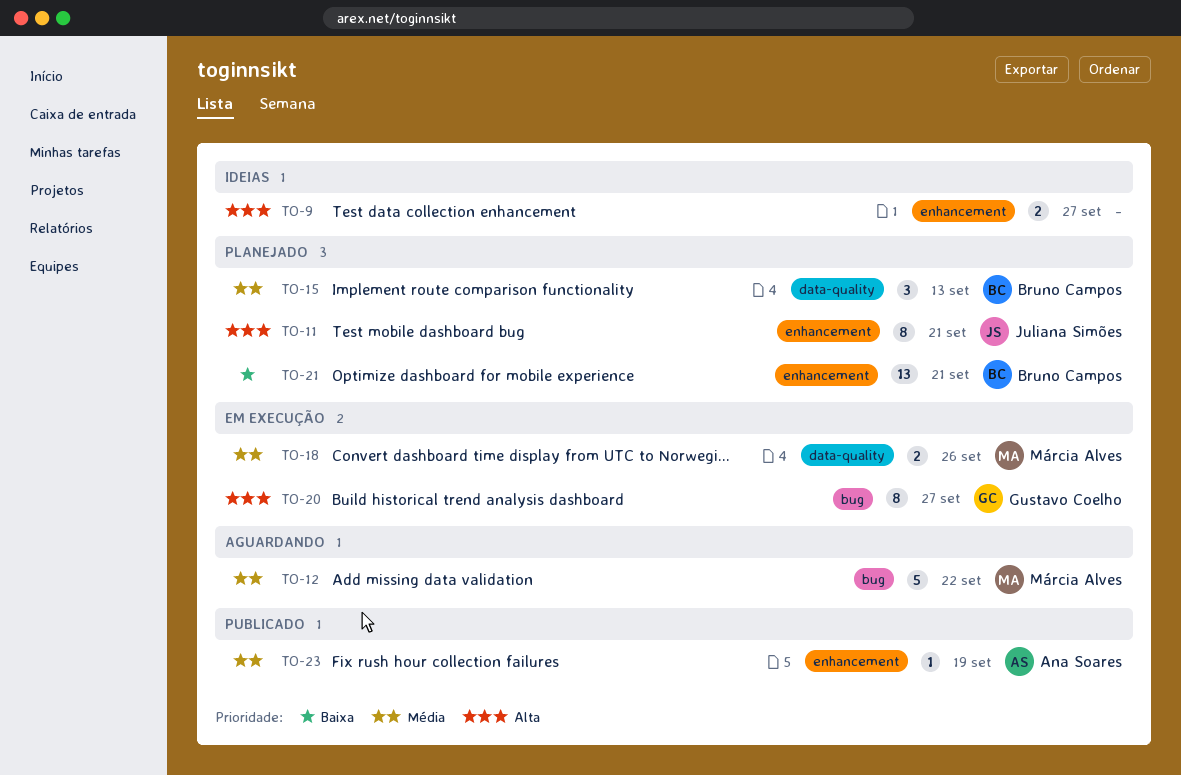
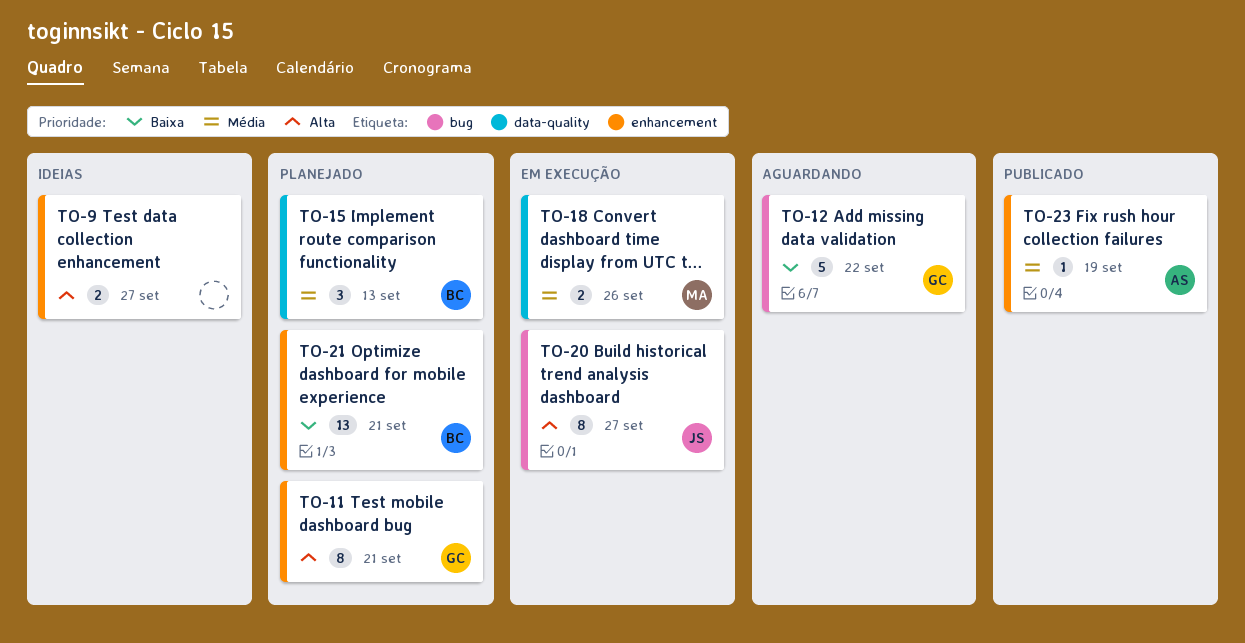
TO-11, owner: Juliana Simões -> Gustavo Coelho
TO-12, owner: Márcia Alves -> Gustavo Coelho
TO-12, priority: Média -> Baixa
TO-20, owner: Gustavo Coelho -> Juliana Simões

